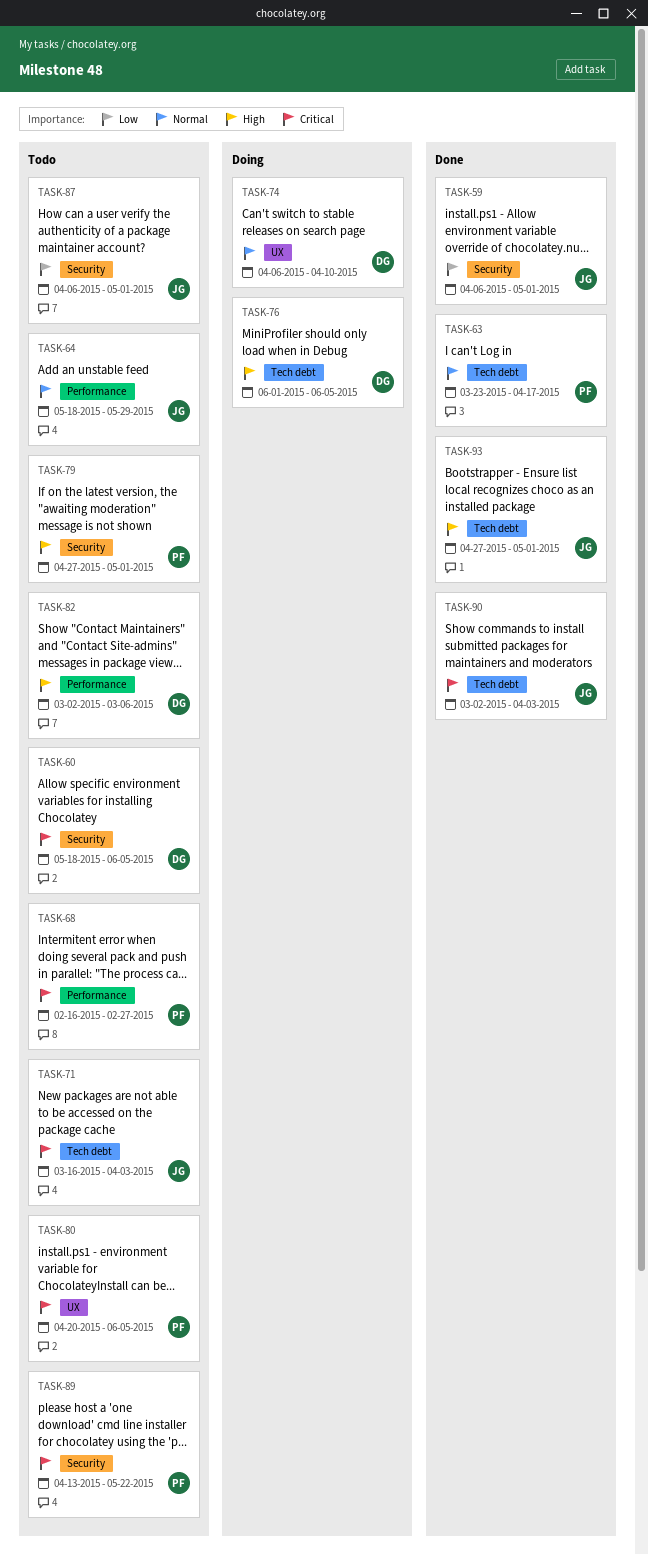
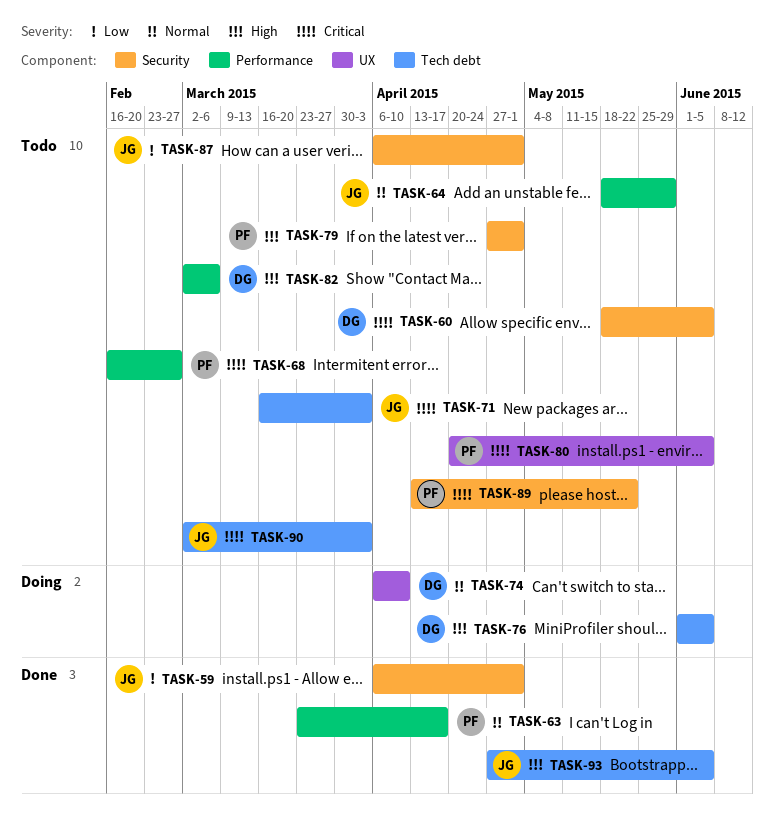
TASK-63, label: Tech debt -> Performance
TASK-90, status: Done -> Todo
TASK-93, due: May 1 -> Jun 5

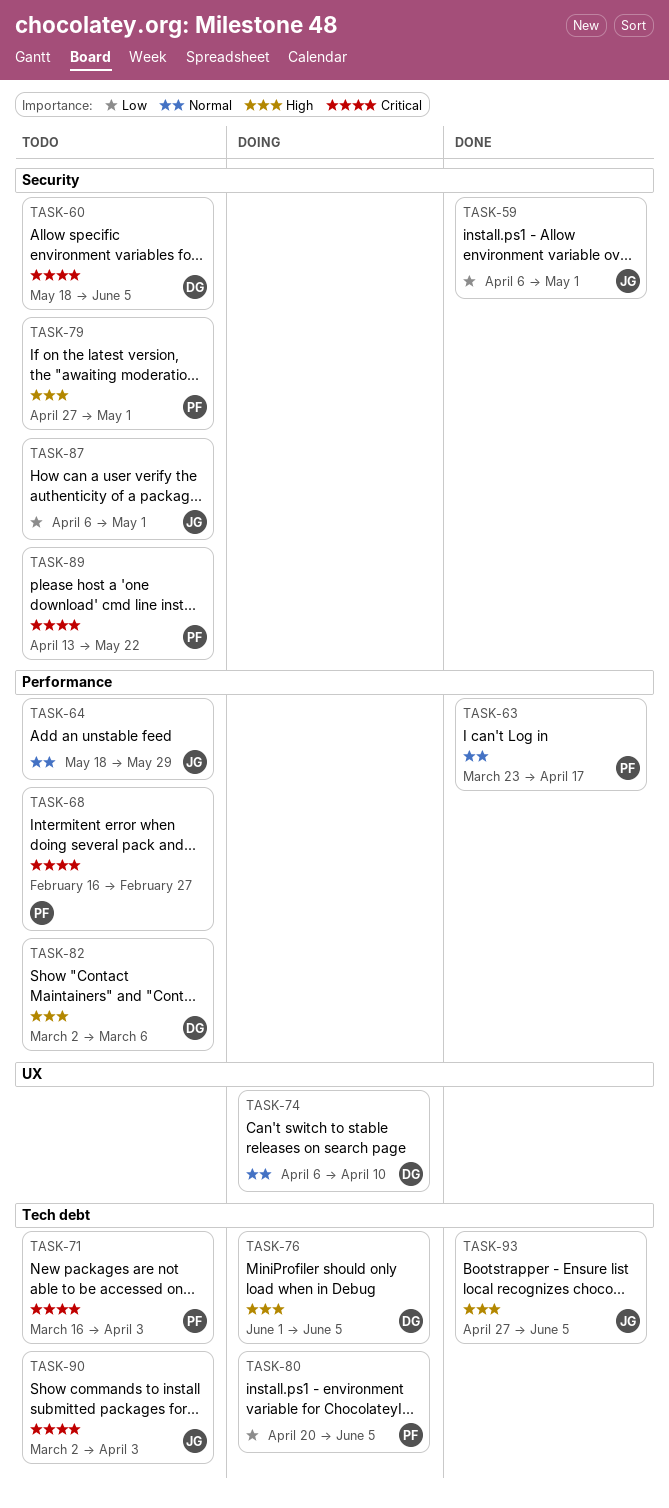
TASK-71, owner: JG -> PF
TASK-80, status: Todo -> Doing
TASK-80, priority: Critical -> Low
TASK-80, label: UX -> Tech debt

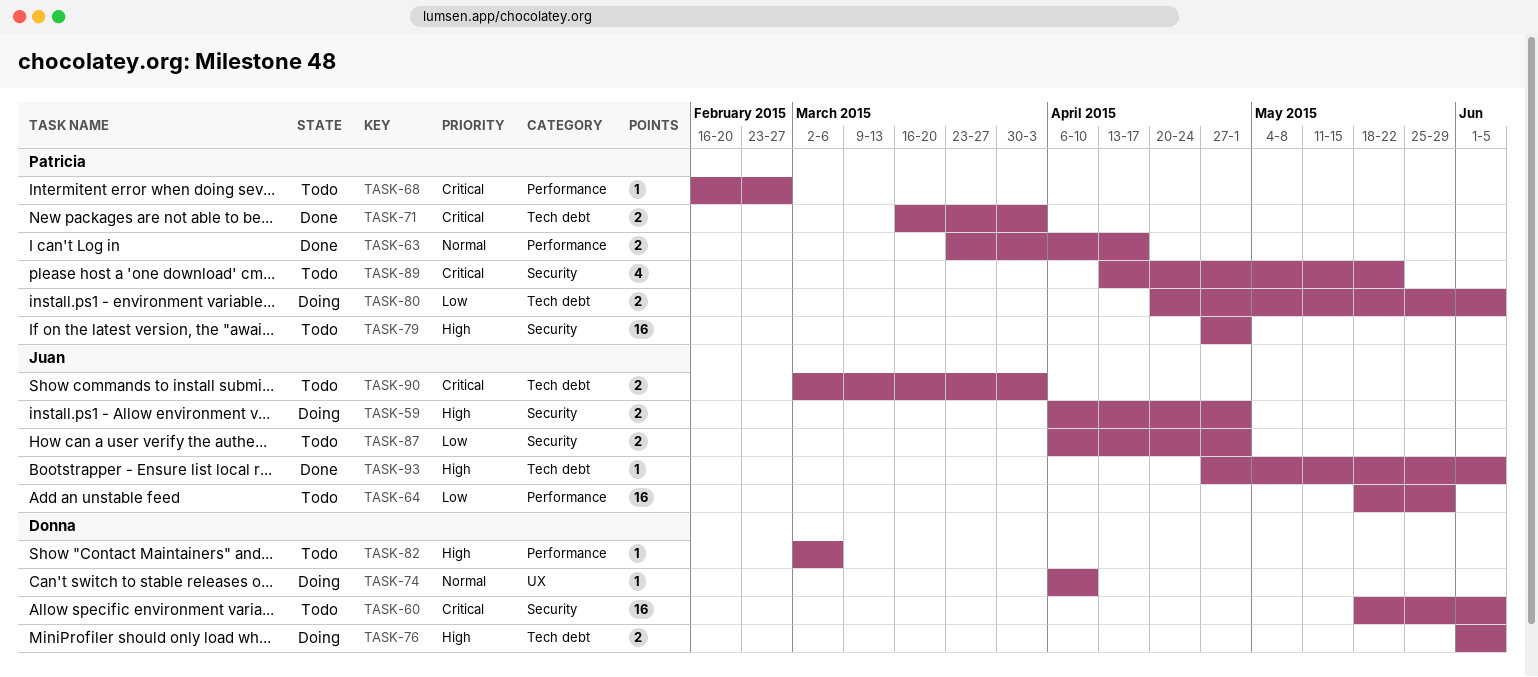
TASK-59, status: Done -> Doing
TASK-59, priority: Low -> High
TASK-64, priority: Normal -> Low
TASK-71, status: Todo -> Done

